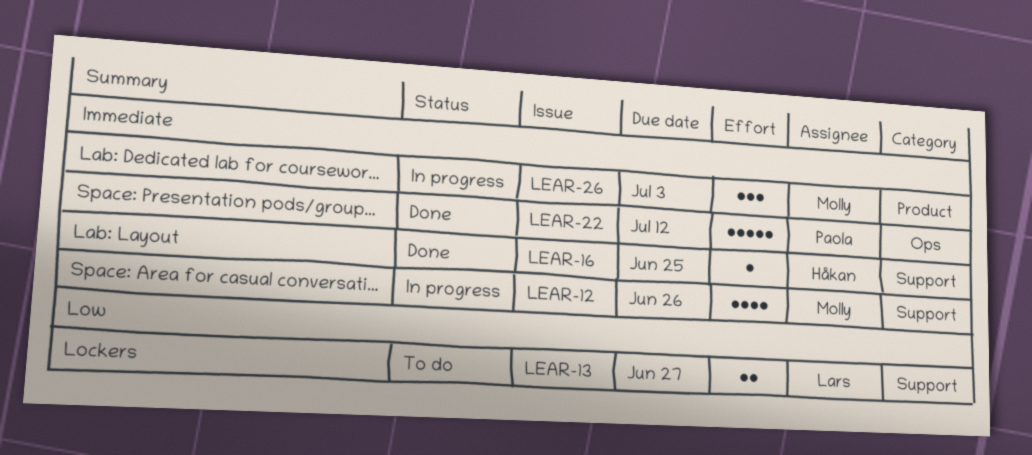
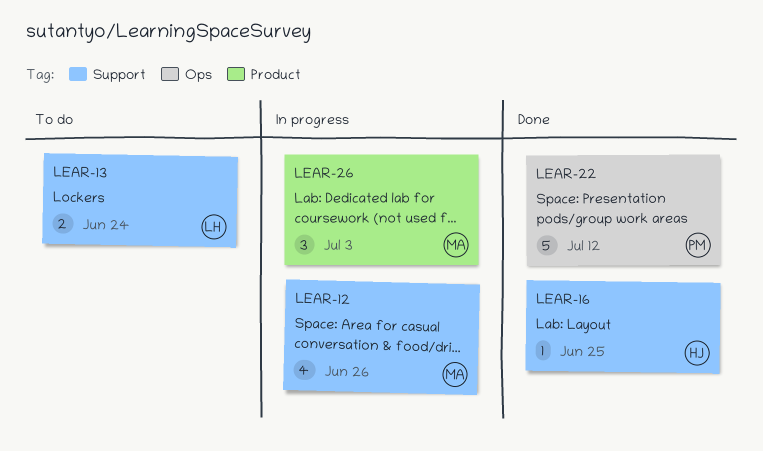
LEAR-13, due: Jun 27 -> Jun 24

